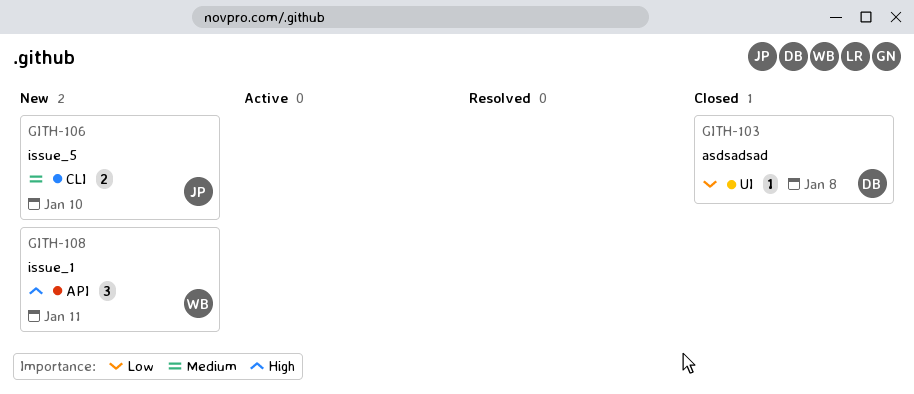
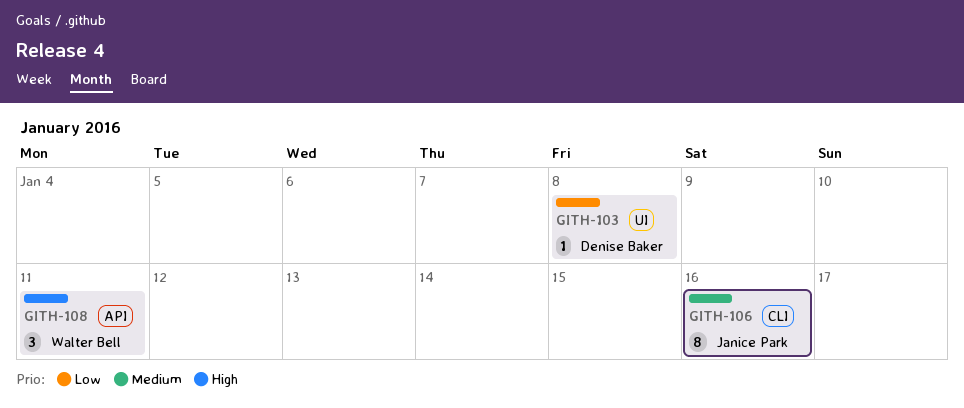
GITH-106, estimate: 2 -> 8
GITH-106, due: Jan 10 -> Jan 16

